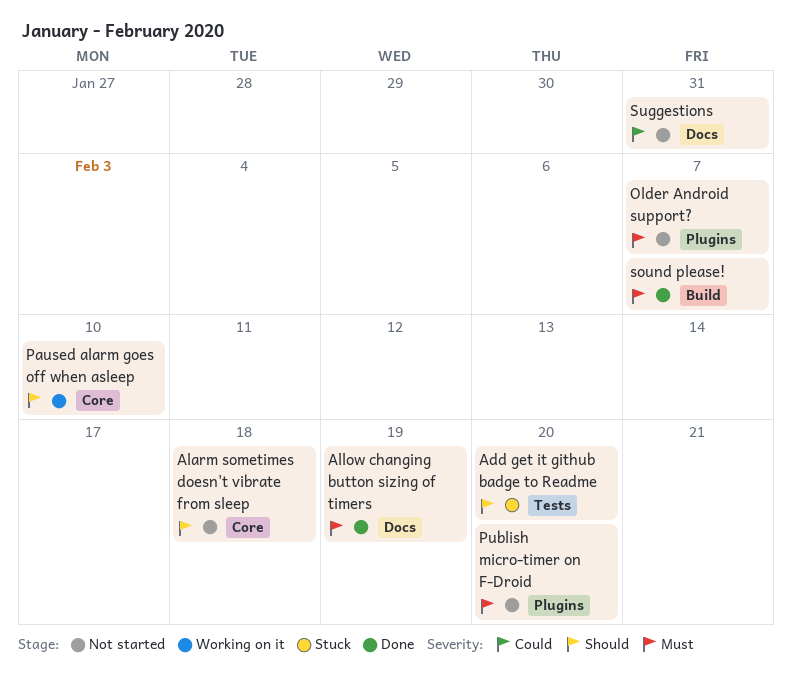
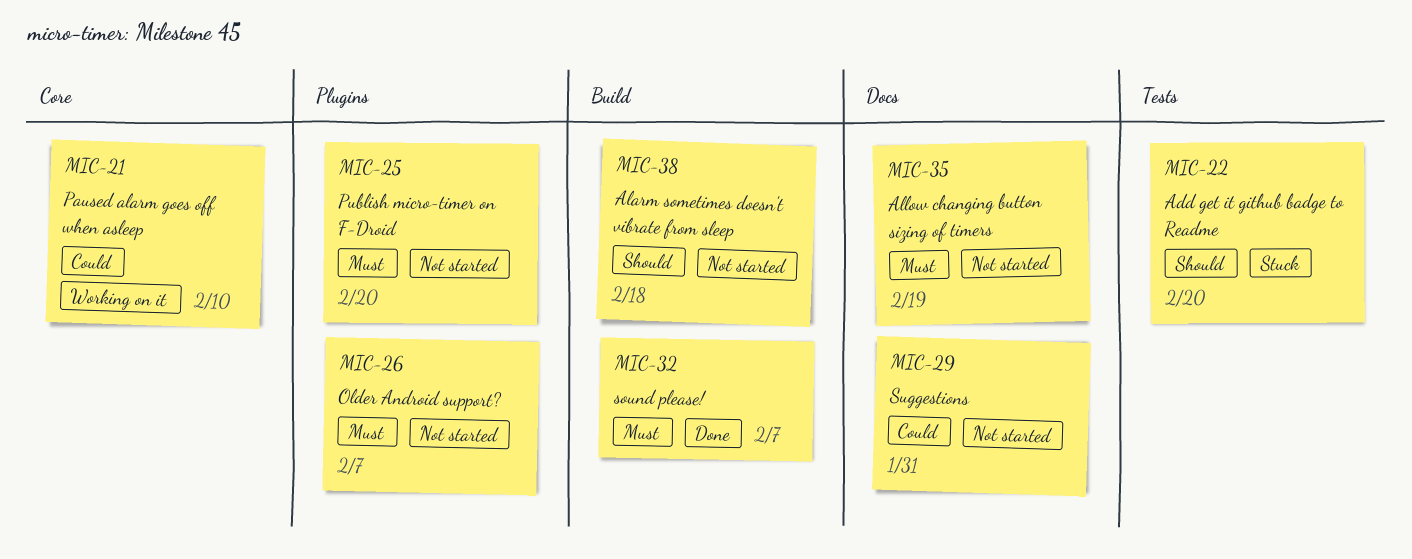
Alarm sometimes doesn't vibrate from sleep, label: Core -> Build
Allow changing button sizing of timers, status: Done -> Not started
Paused alarm goes off when asleep, priority: Should -> Could

